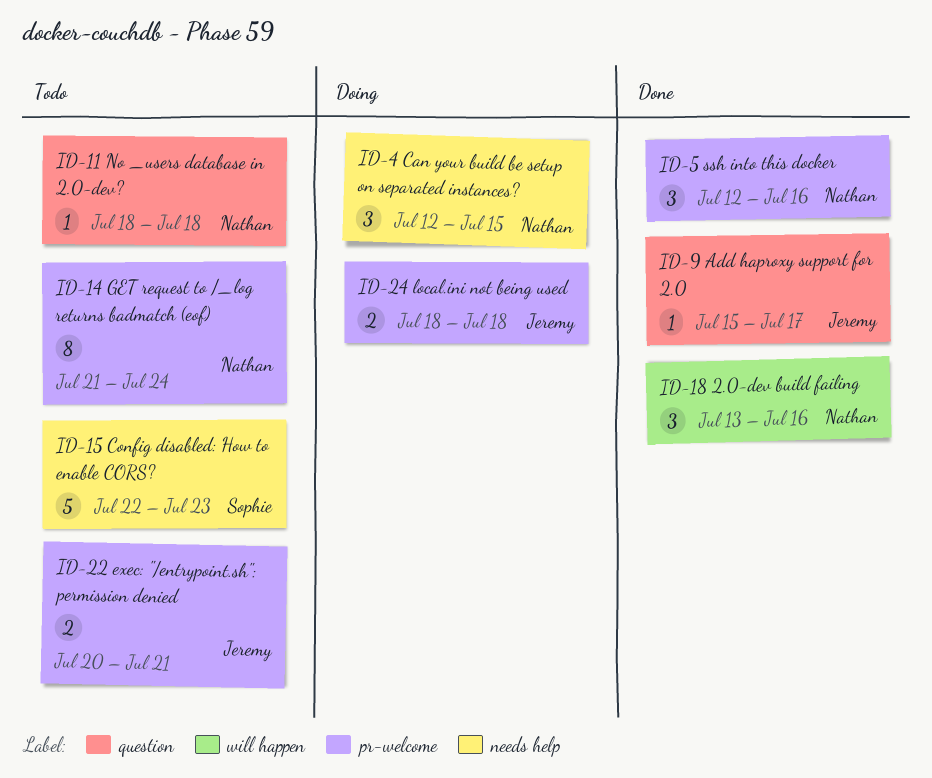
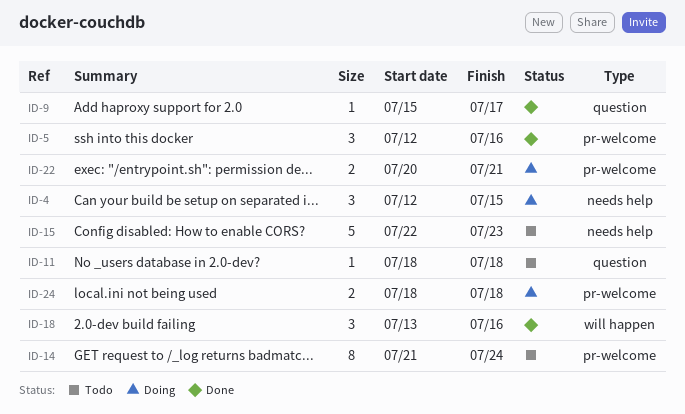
ID-22, status: Todo -> Doing

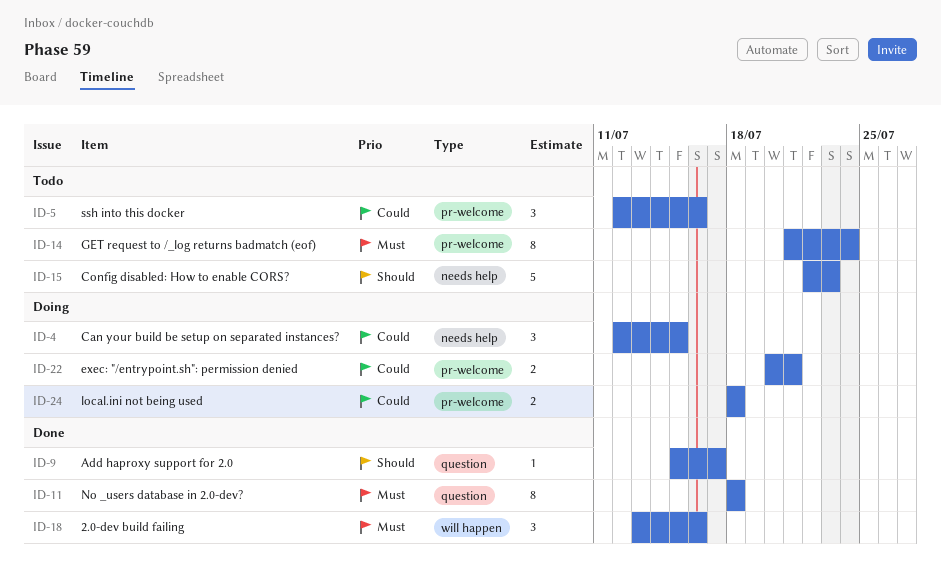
ID-5, status: Done -> Todo
ID-11, status: Todo -> Done
ID-11, estimate: 1 -> 8

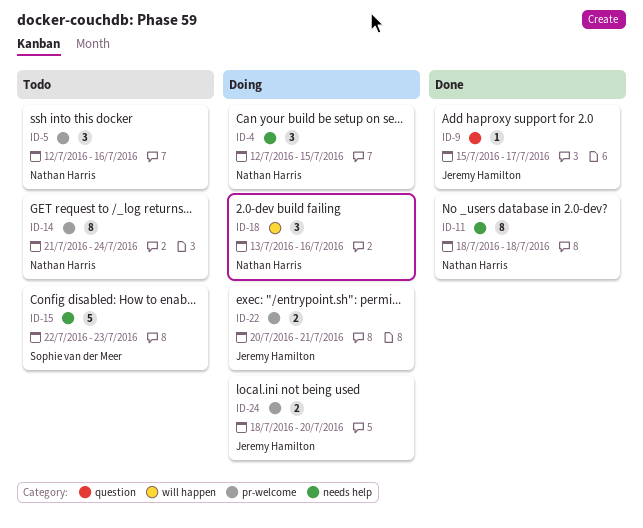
ID-11, label: question -> needs help
ID-18, status: Done -> Doing
ID-24, due: Jul 18 -> Jul 20

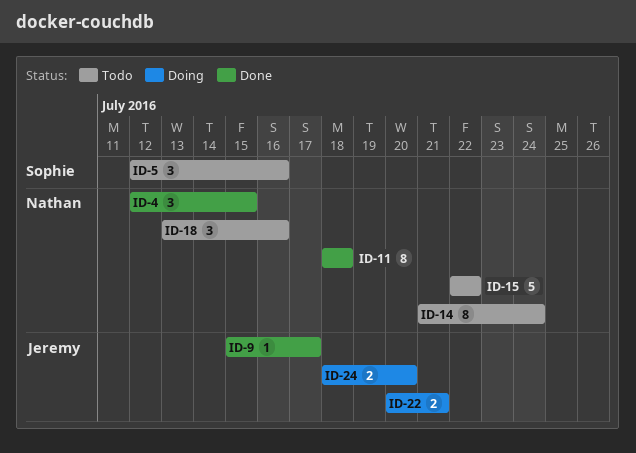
ID-4, status: Doing -> Done
ID-5, owner: Nathan Harris -> Sophie van der Meer
ID-15, owner: Sophie van der Meer -> Nathan Harris
ID-15, due: Jul 23 -> Jul 22
ID-18, status: Doing -> Todo

